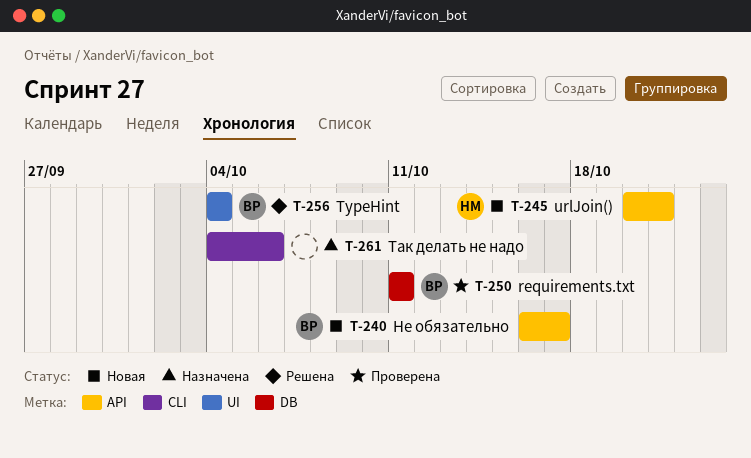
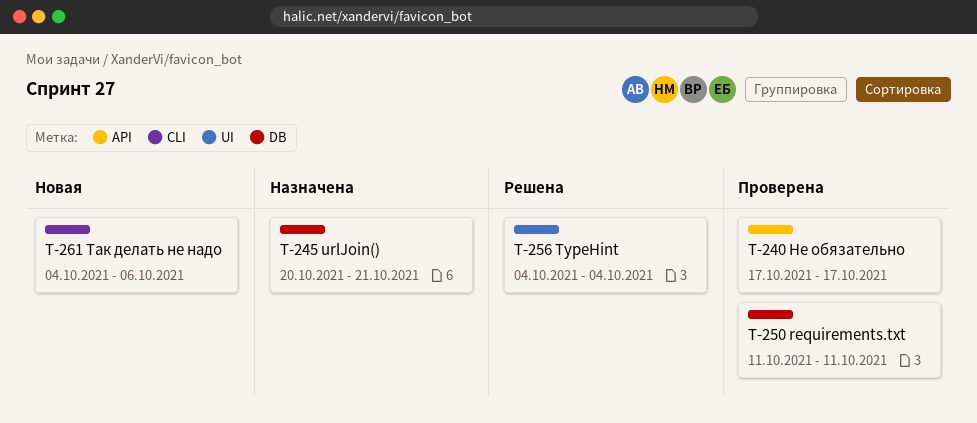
T-240, status: Новая -> Проверена
T-240, start: Oct 16 -> Oct 17
T-245, status: Новая -> Назначена
T-245, label: API -> DB
T-261, status: Назначена -> Новая

